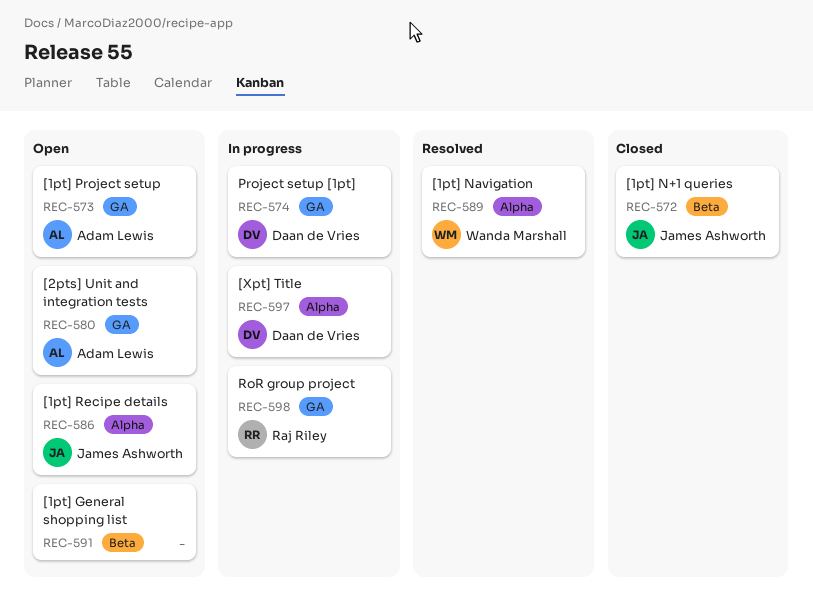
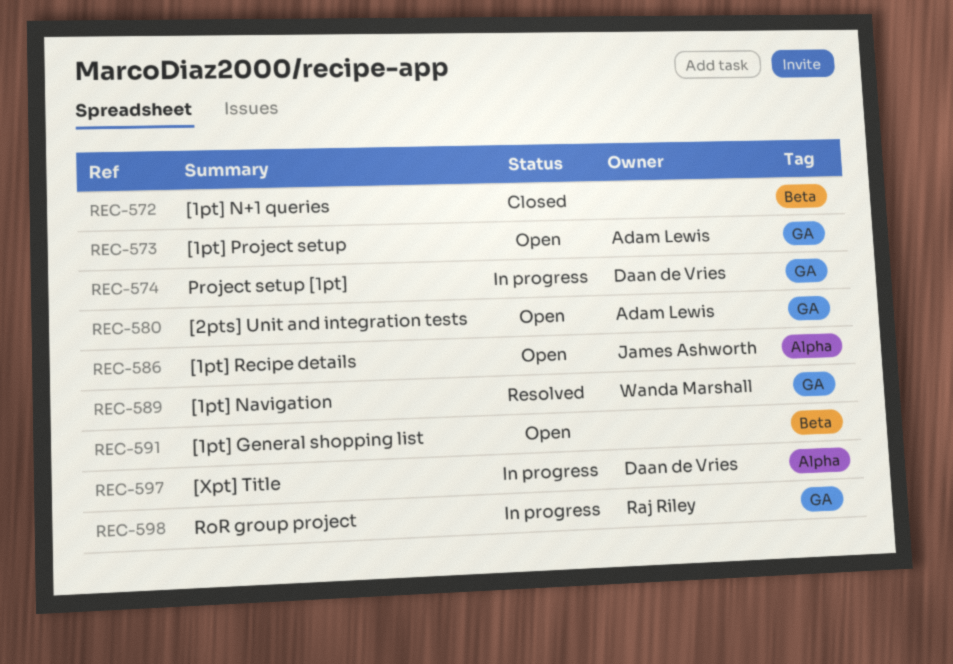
REC-572, owner: James Ashworth -> none
REC-589, label: Alpha -> GA

